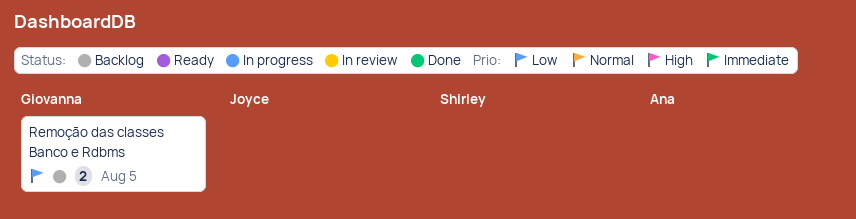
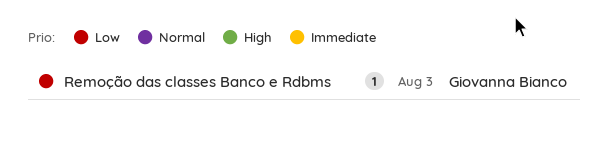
Remoção das classes Banco e Rdbms, estimate: 2 -> 1
Remoção das classes Banco e Rdbms, due: Aug 5 -> Aug 3

